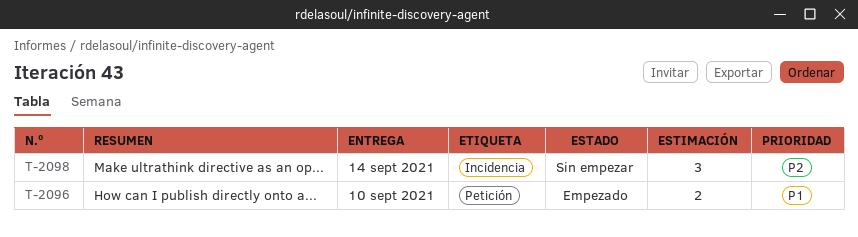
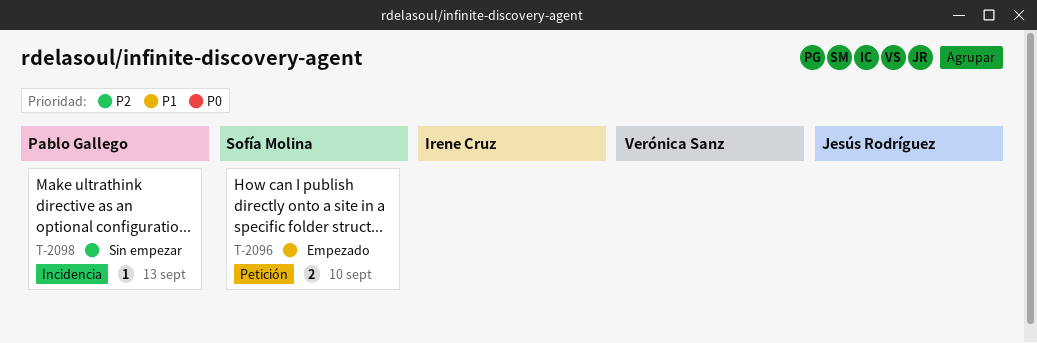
T-2098, estimate: 3 -> 1
T-2098, due: Sep 14 -> Sep 13

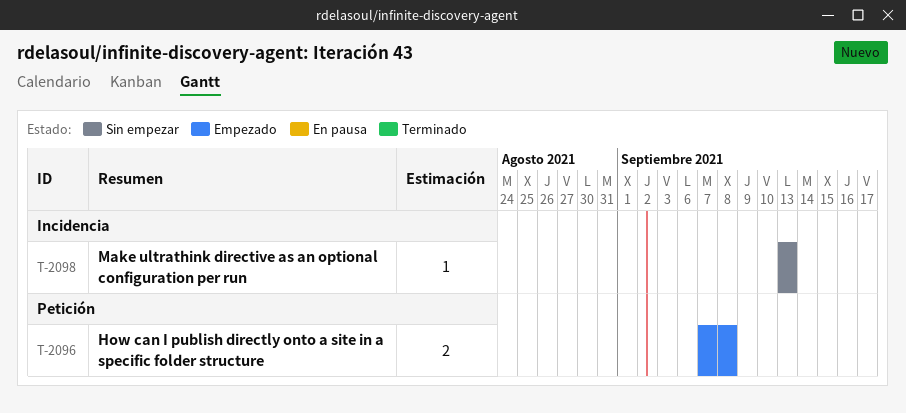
T-2096, due: Sep 10 -> Sep 8

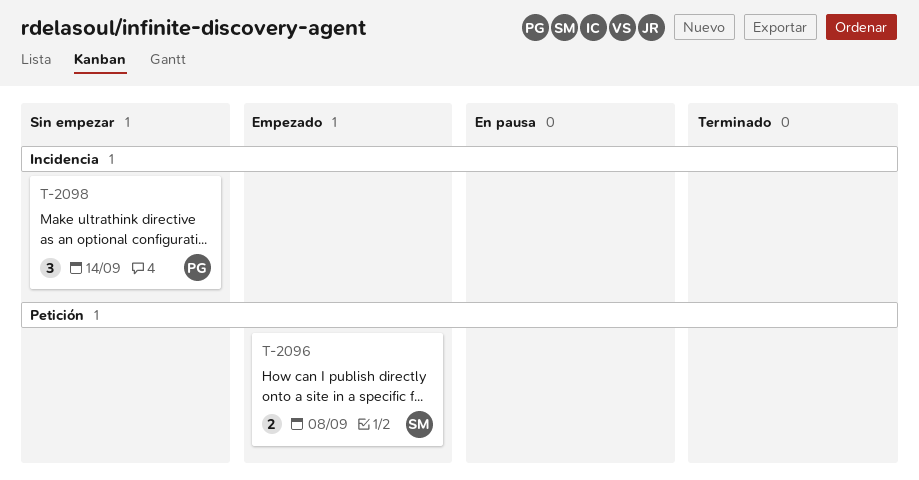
T-2098, estimate: 1 -> 3
T-2098, due: Sep 13 -> Sep 14

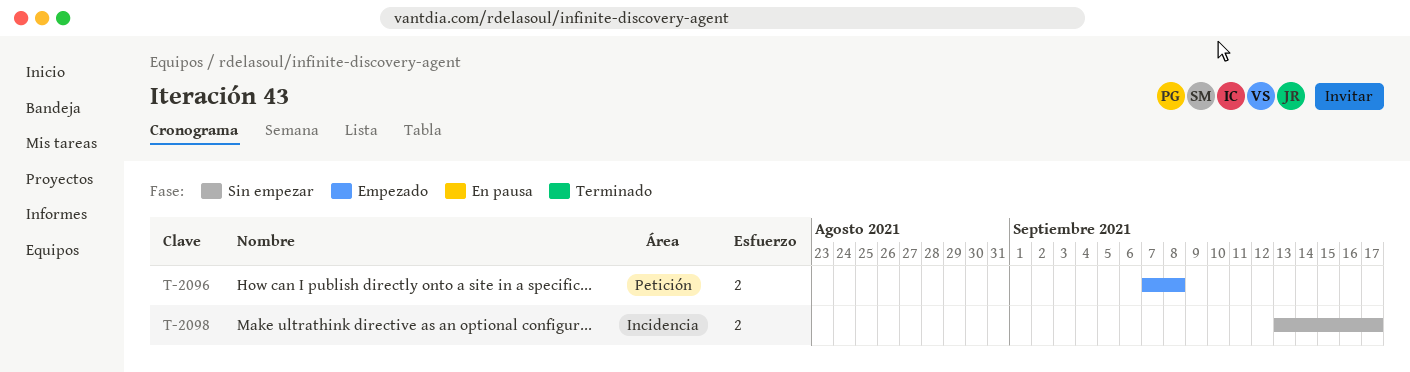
T-2098, estimate: 3 -> 2
T-2098, due: Sep 14 -> Sep 17

